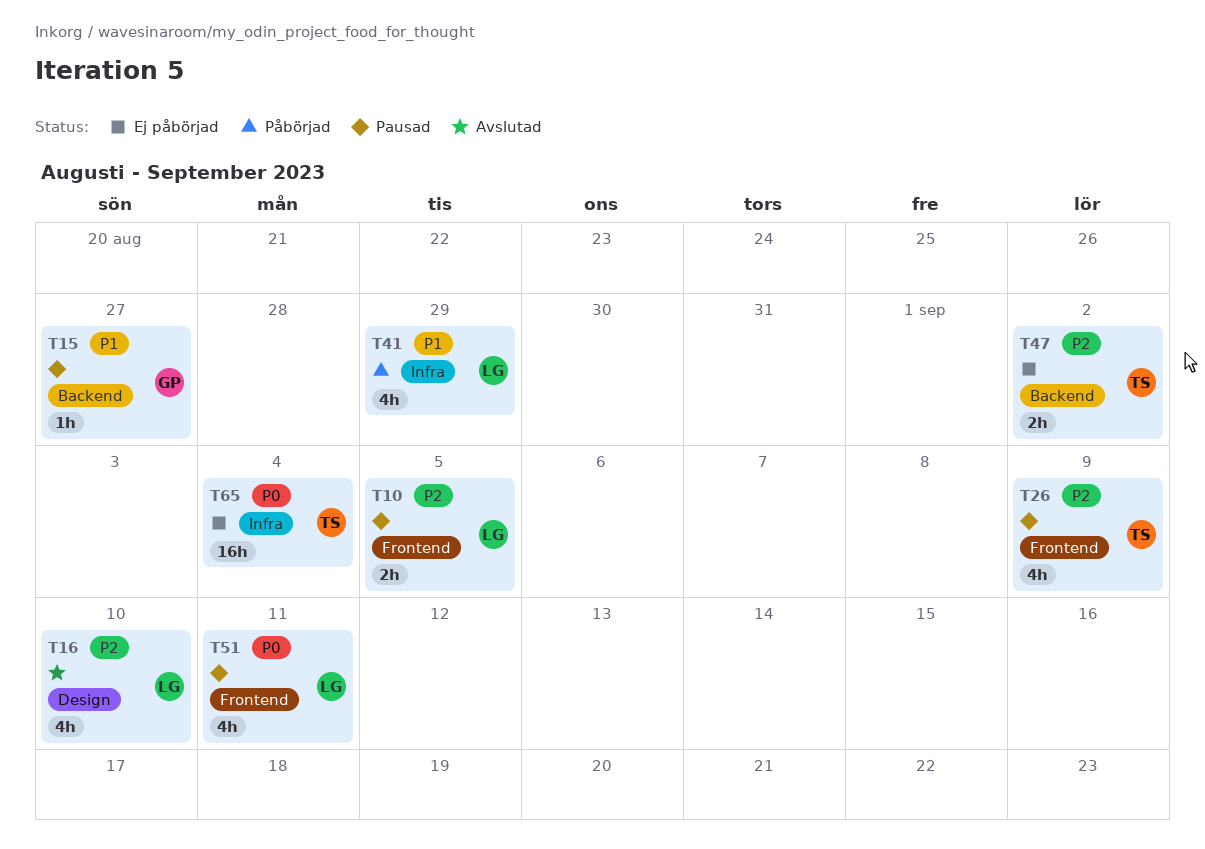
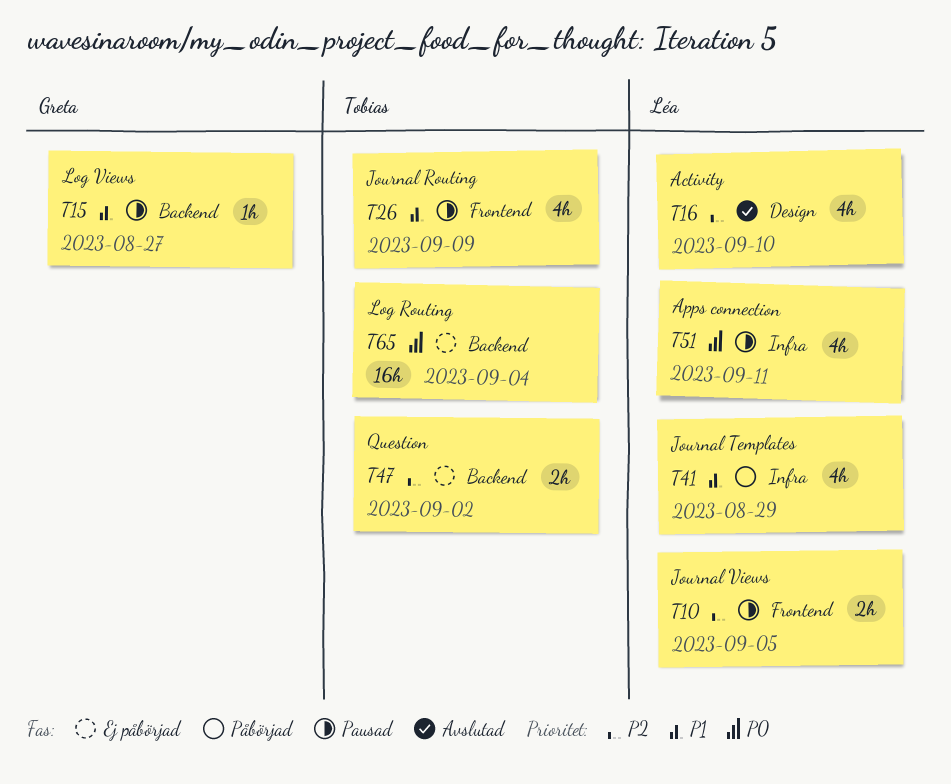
T26, priority: P2 -> P1
T51, label: Frontend -> Infra
T65, label: Infra -> Backend

